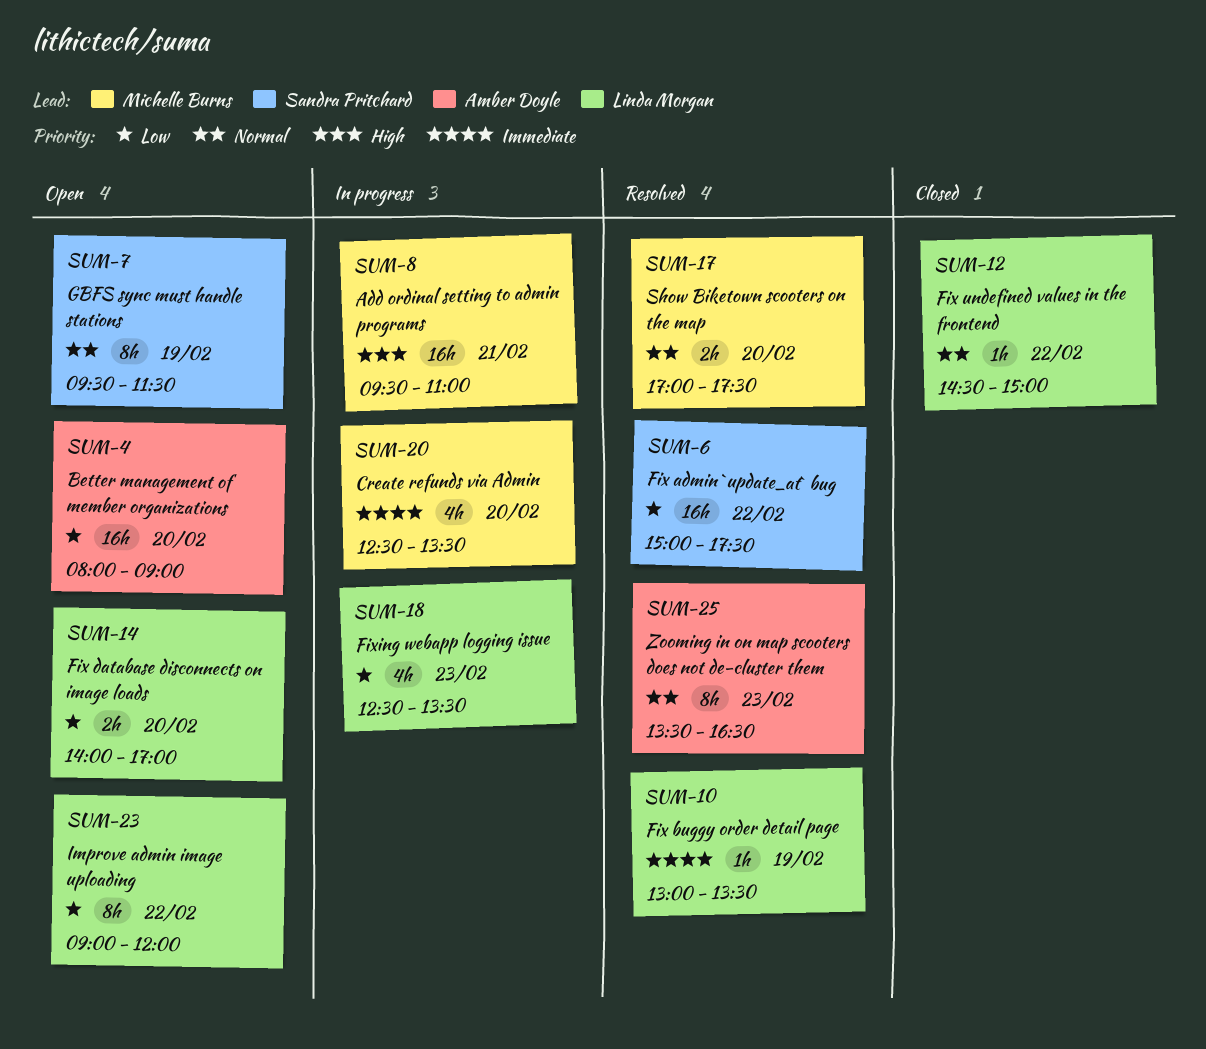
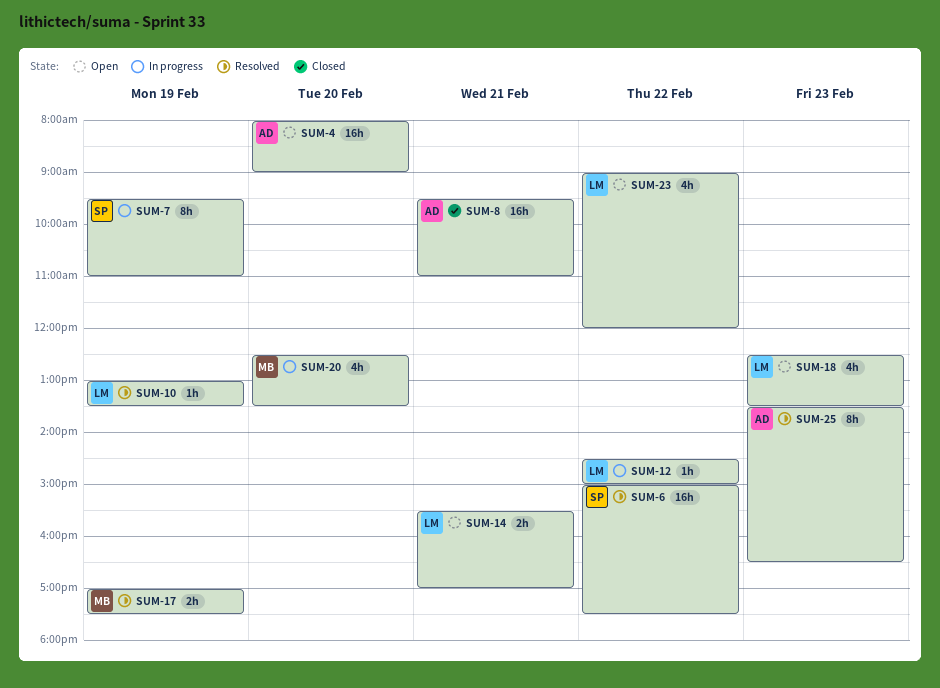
SUM-7, status: Open -> In progress
SUM-7, ends: 11:30 -> 11:00
SUM-8, status: In progress -> Closed
SUM-8, owner: Michelle Burns -> Amber Doyle
SUM-12, status: Closed -> In progress
SUM-14, day: Feb 20 -> Feb 21
SUM-14, begins: 14:00 -> 15:30
SUM-17, day: Feb 20 -> Feb 19
SUM-18, status: In progress -> Open
SUM-23, estimate: 8h -> 4h

